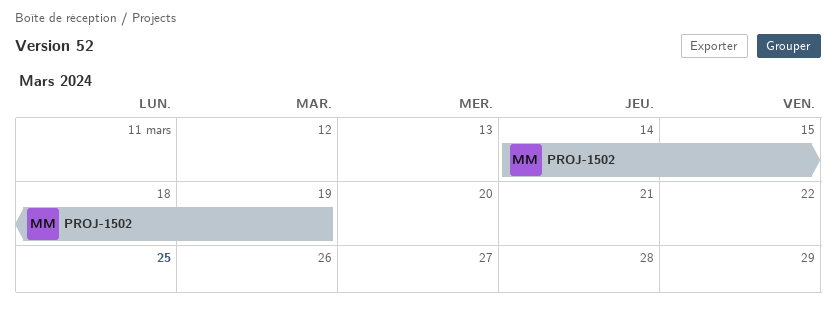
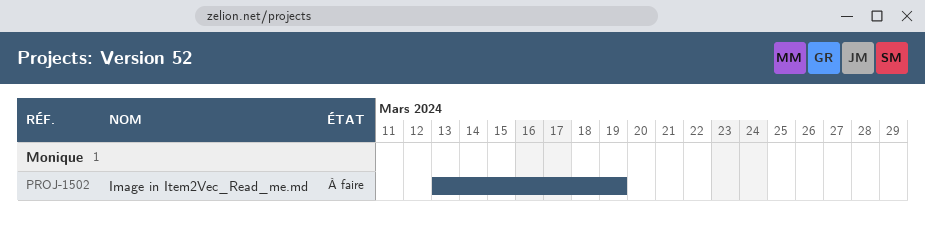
PROJ-1502, start: Mar 14 -> Mar 13

